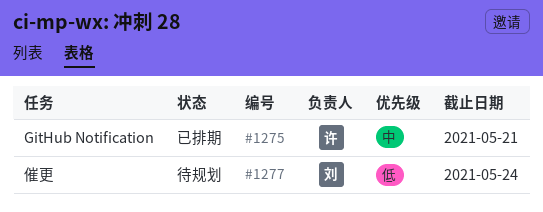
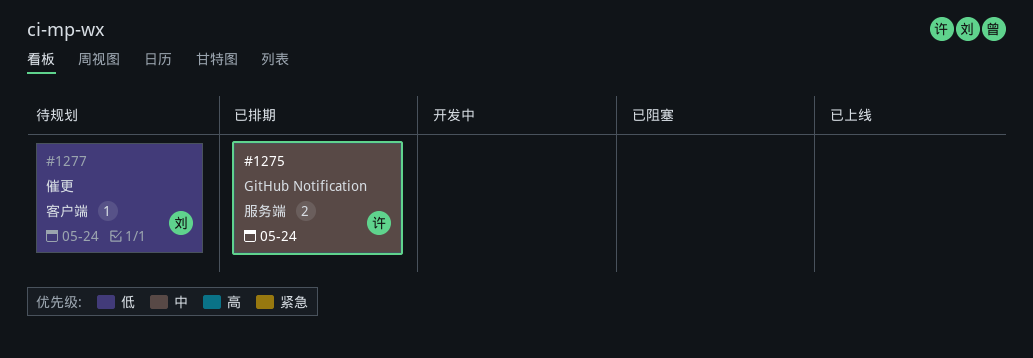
#1275, due: May 21 -> May 24

